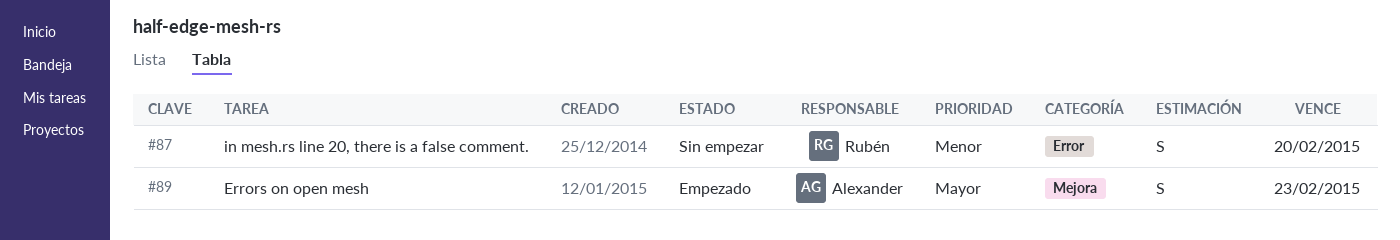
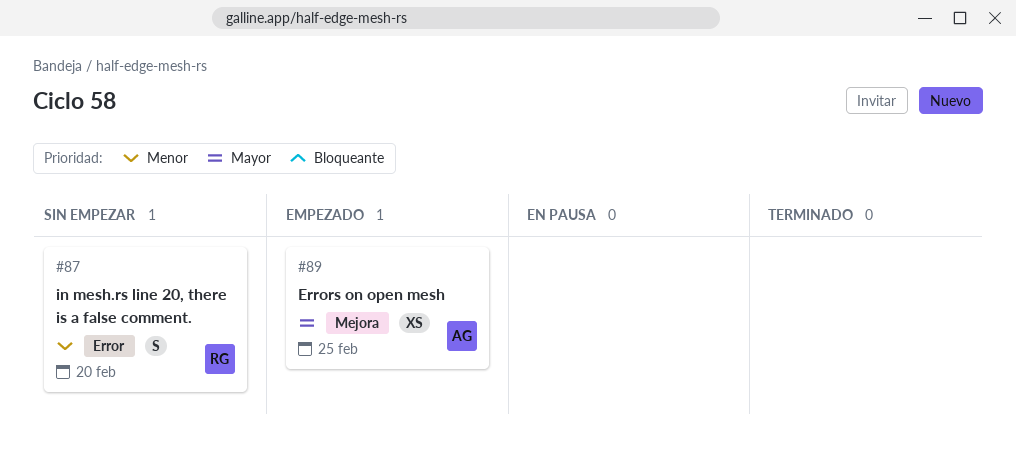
#89, estimate: S -> XS
#89, due: Feb 23 -> Feb 25

